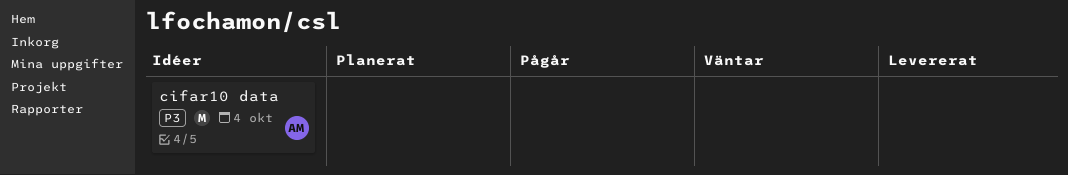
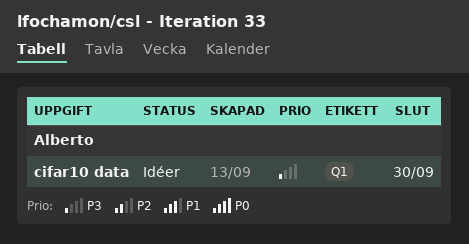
cifar10 data, due: Oct 4 -> Sep 30

